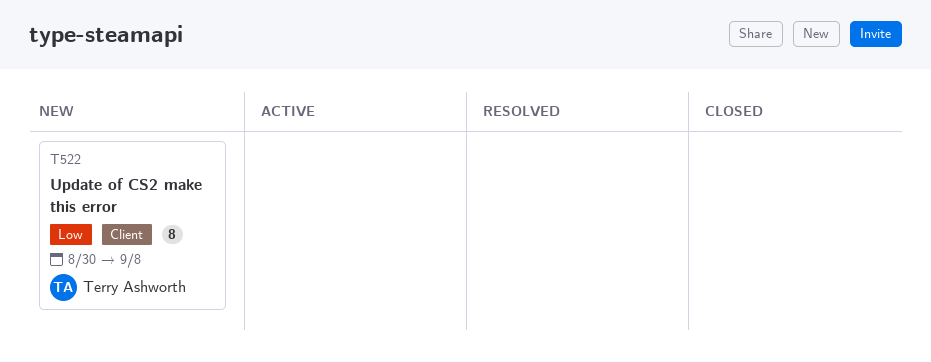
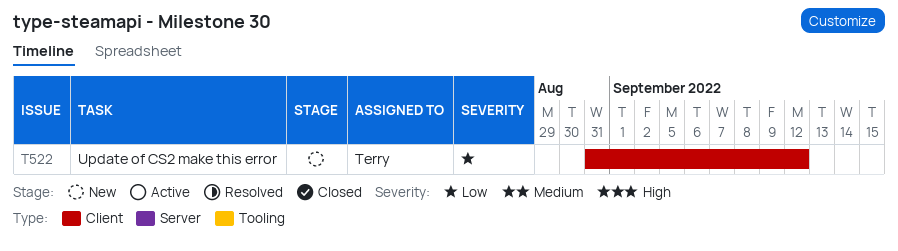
T522, start: Aug 30 -> Aug 31
T522, due: Sep 8 -> Sep 12

